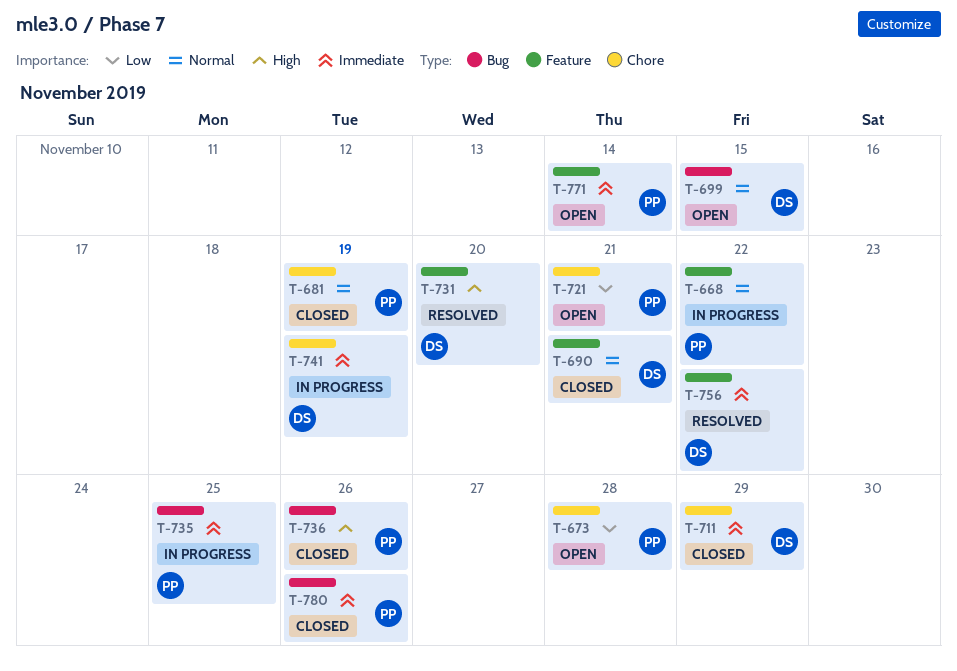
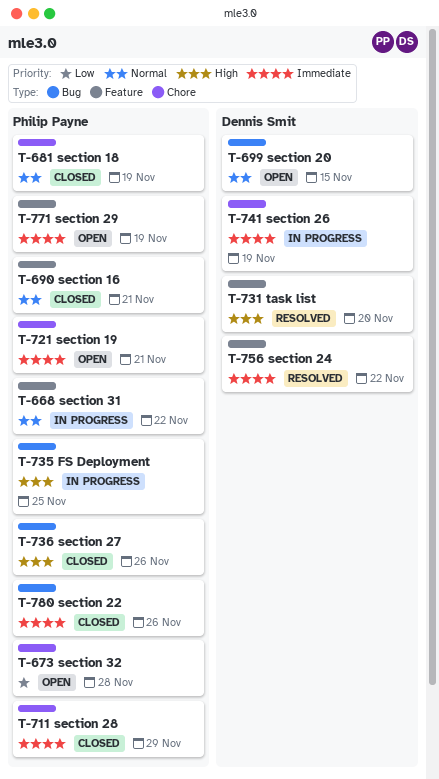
T-690, owner: Dennis Smit -> Philip Payne
T-711, owner: Dennis Smit -> Philip Payne
T-721, priority: Low -> Immediate
T-735, priority: Immediate -> High
T-771, due: Nov 14 -> Nov 19

